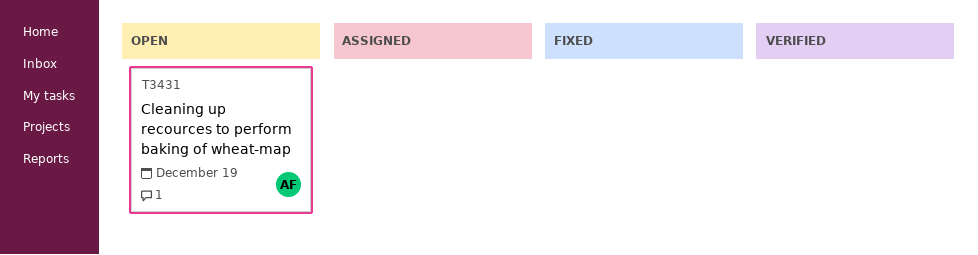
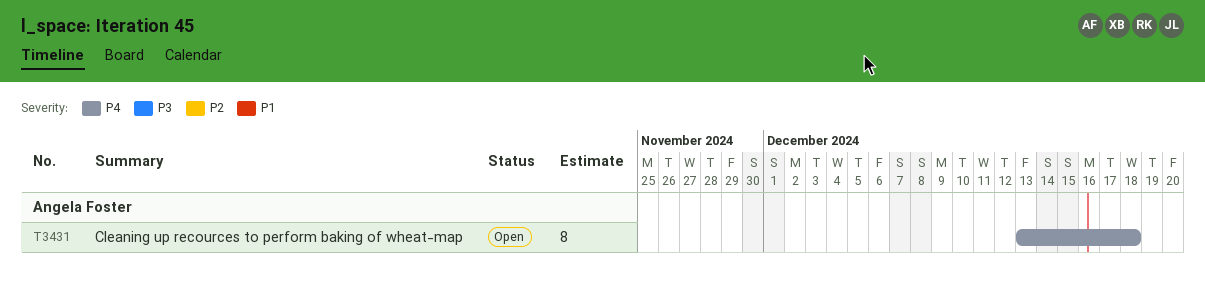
T3431, due: Dec 19 -> Dec 18

